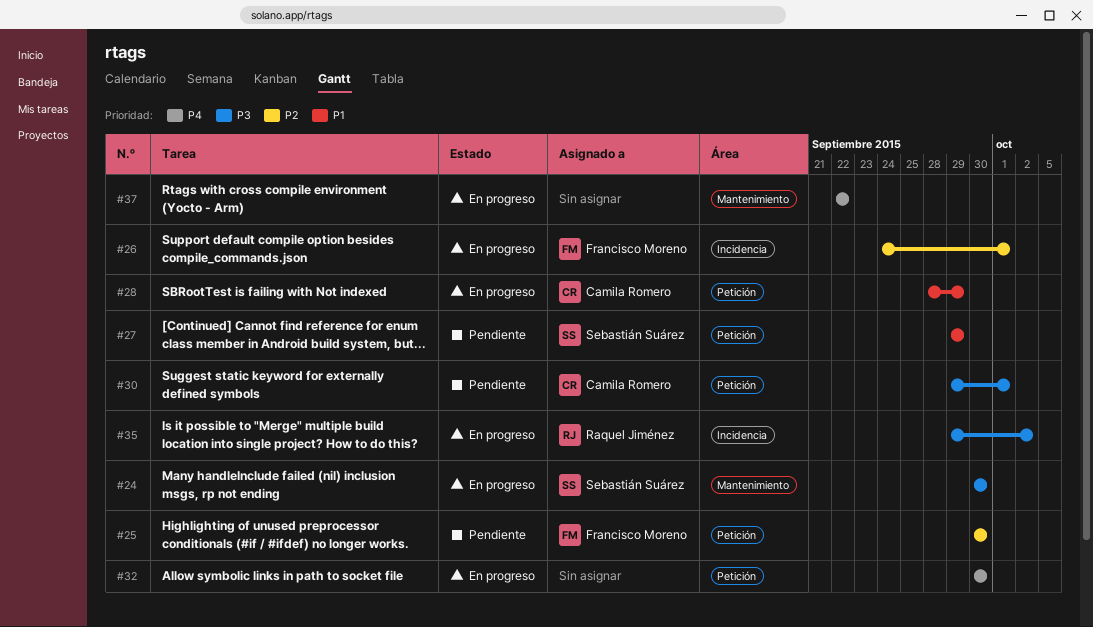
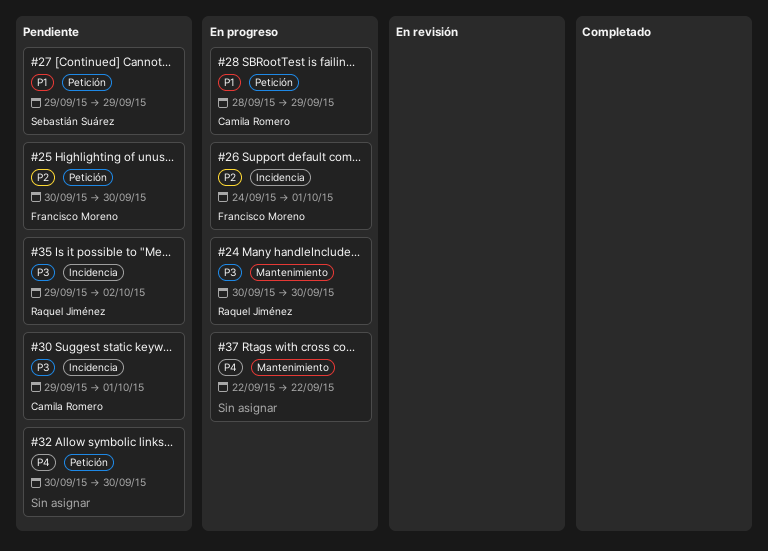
#24, owner: Sebastián Suárez -> Raquel Jiménez
#30, label: Petición -> Incidencia
#32, status: En progreso -> Pendiente
#35, status: En progreso -> Pendiente

